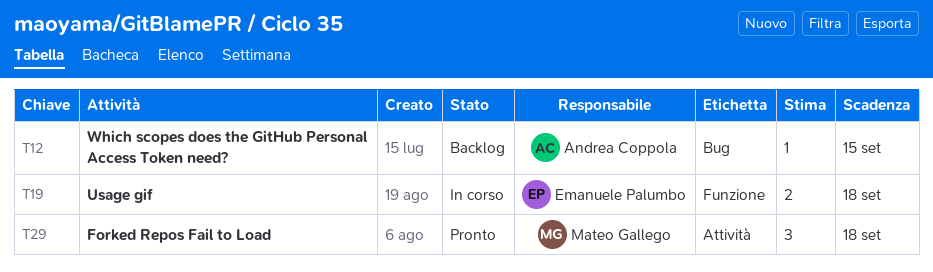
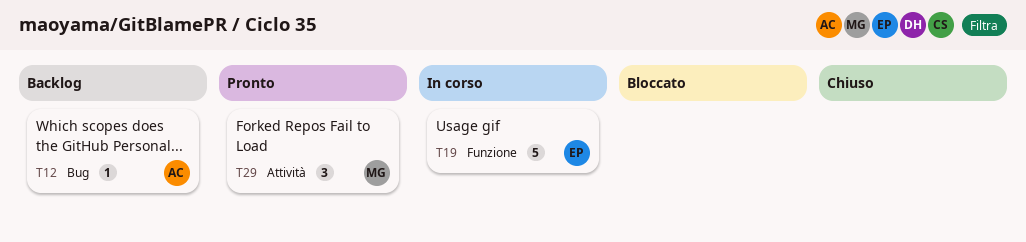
T19, estimate: 2 -> 5

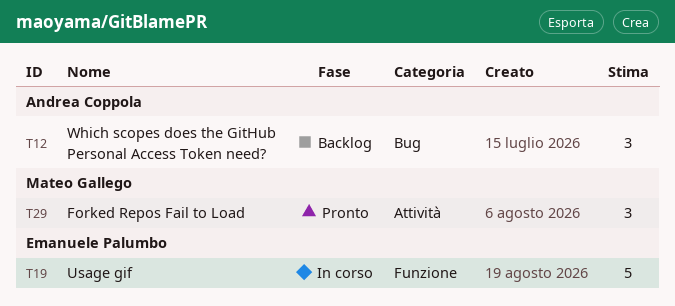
T12, estimate: 1 -> 3

